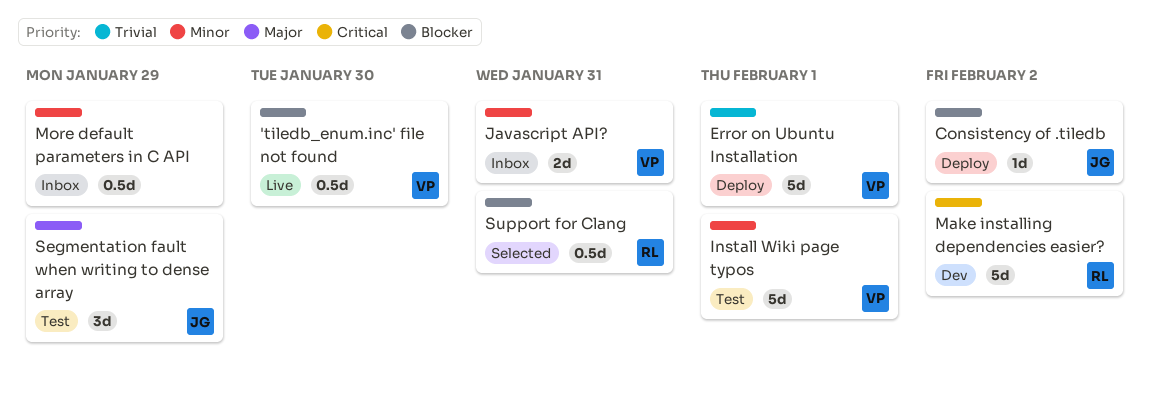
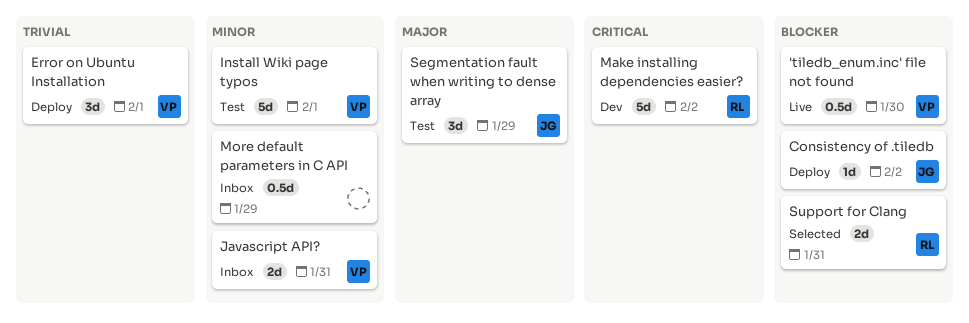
Error on Ubuntu Installation, estimate: 5d -> 3d
Support for Clang, estimate: 0.5d -> 2d

